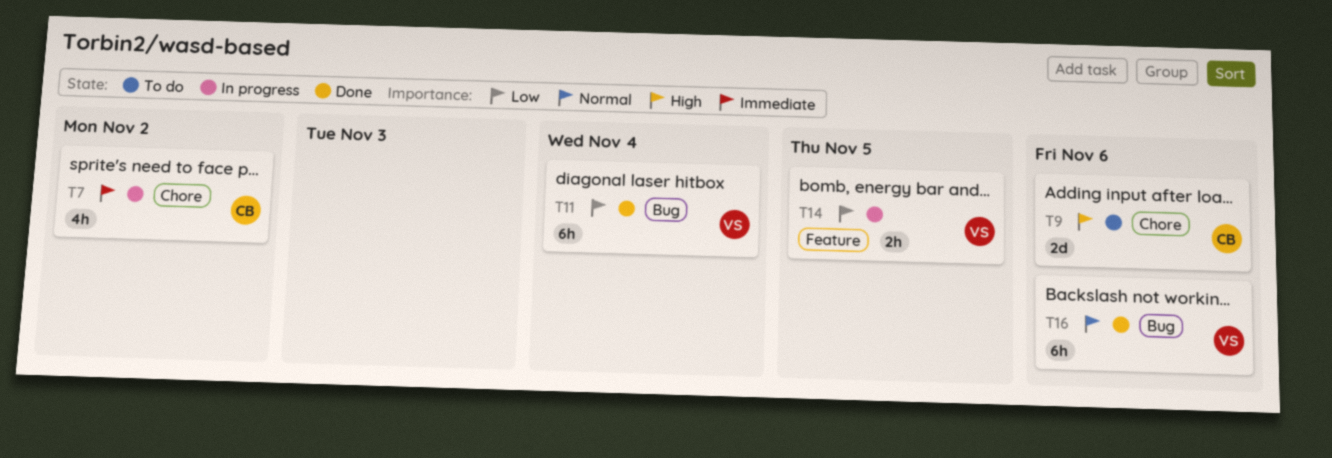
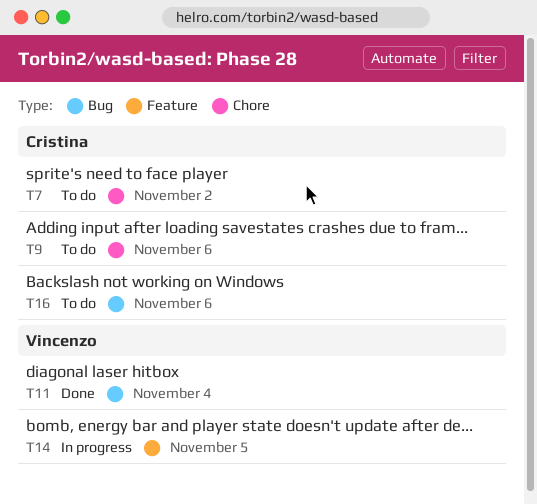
T7, status: In progress -> To do
T16, status: Done -> To do
T16, owner: Vincenzo -> Cristina

